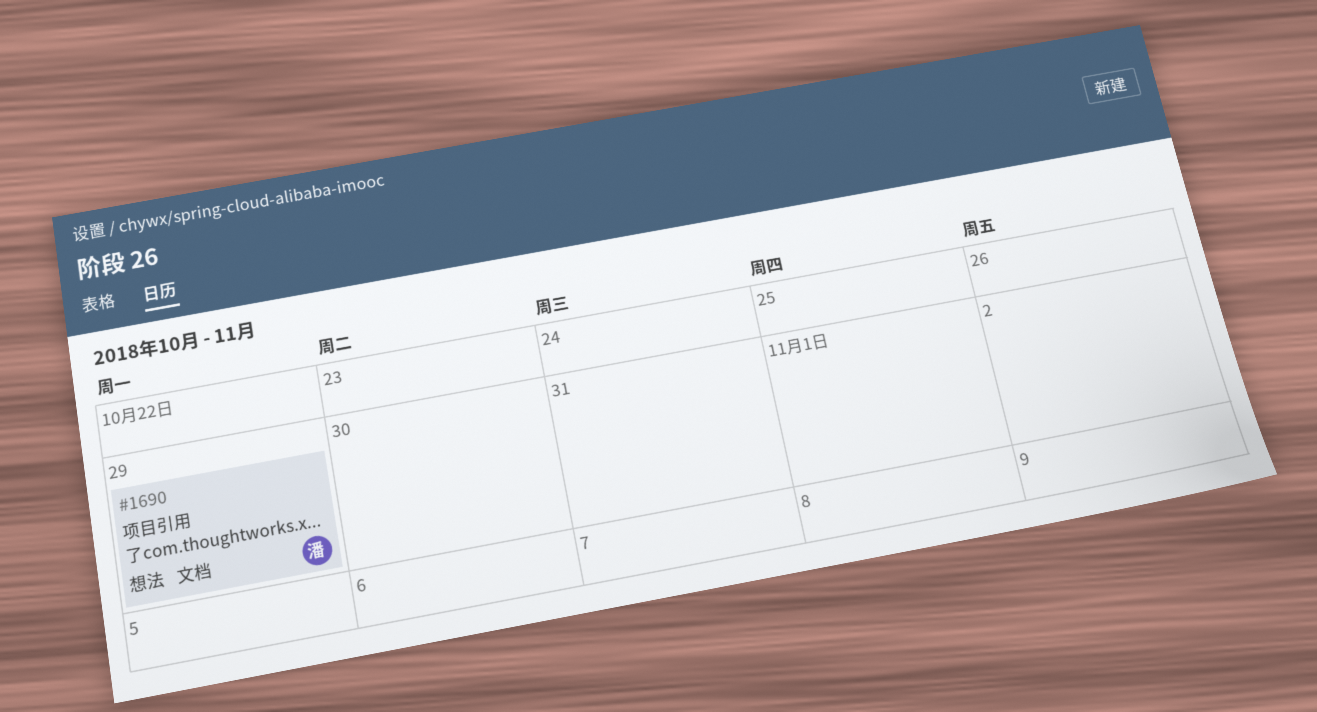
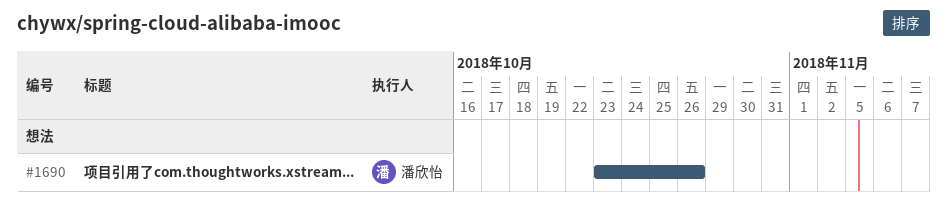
#1690, due: Oct 29 -> Oct 26

